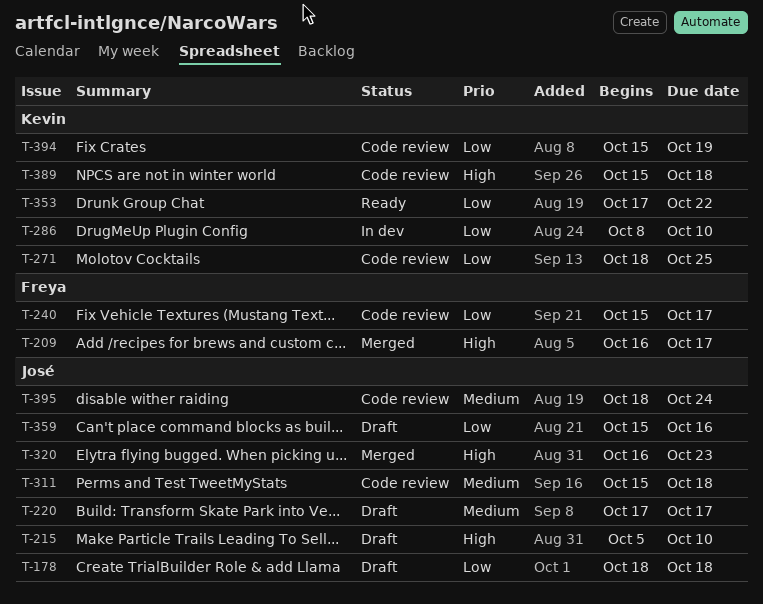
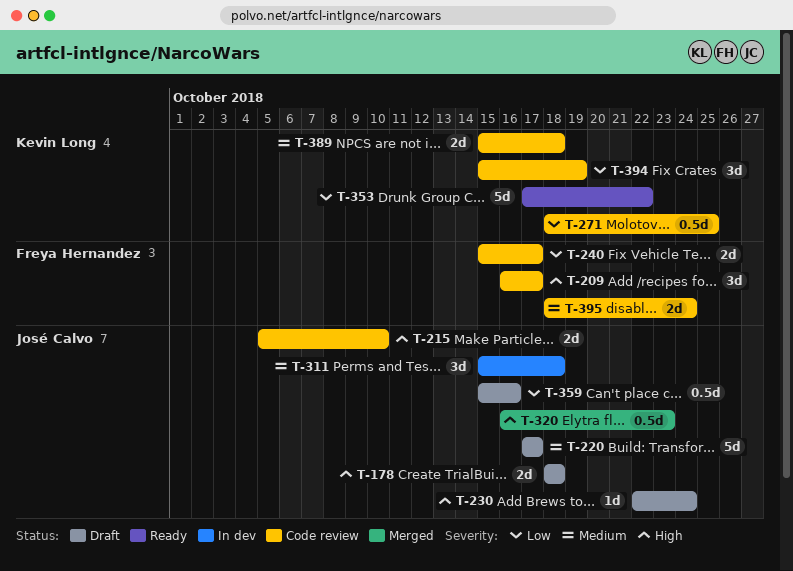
T-178, priority: Low -> High
T-209, status: Merged -> Code review
T-215, status: Draft -> Code review
T-230: none -> present
T-286: present -> none
T-311, status: Code review -> In dev
T-389, priority: High -> Medium
T-395, owner: José Calvo -> Freya Hernandez

